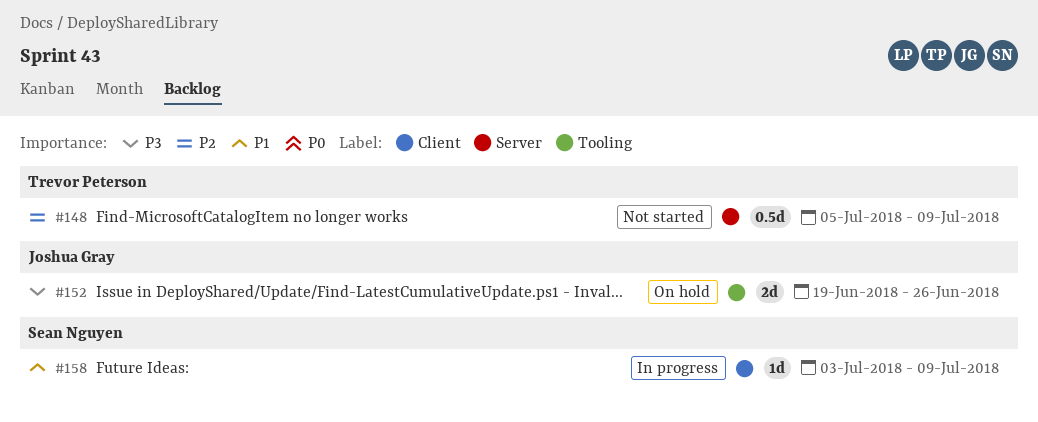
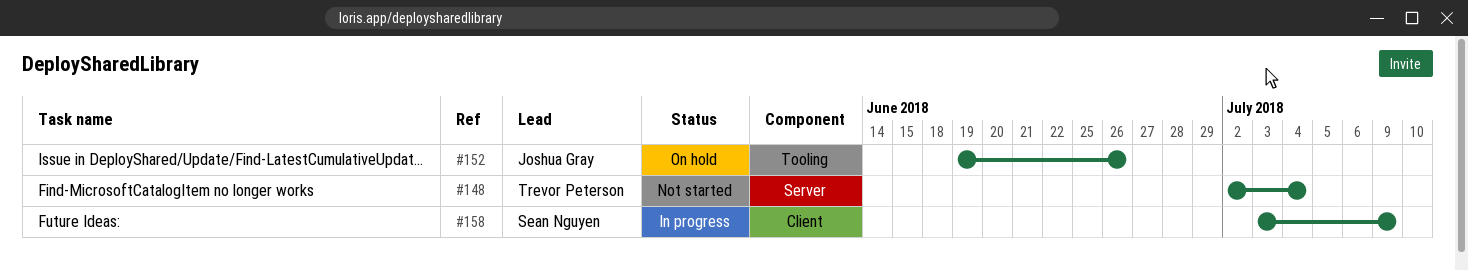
#148, start: Jul 5 -> Jul 2
#148, due: Jul 9 -> Jul 4

